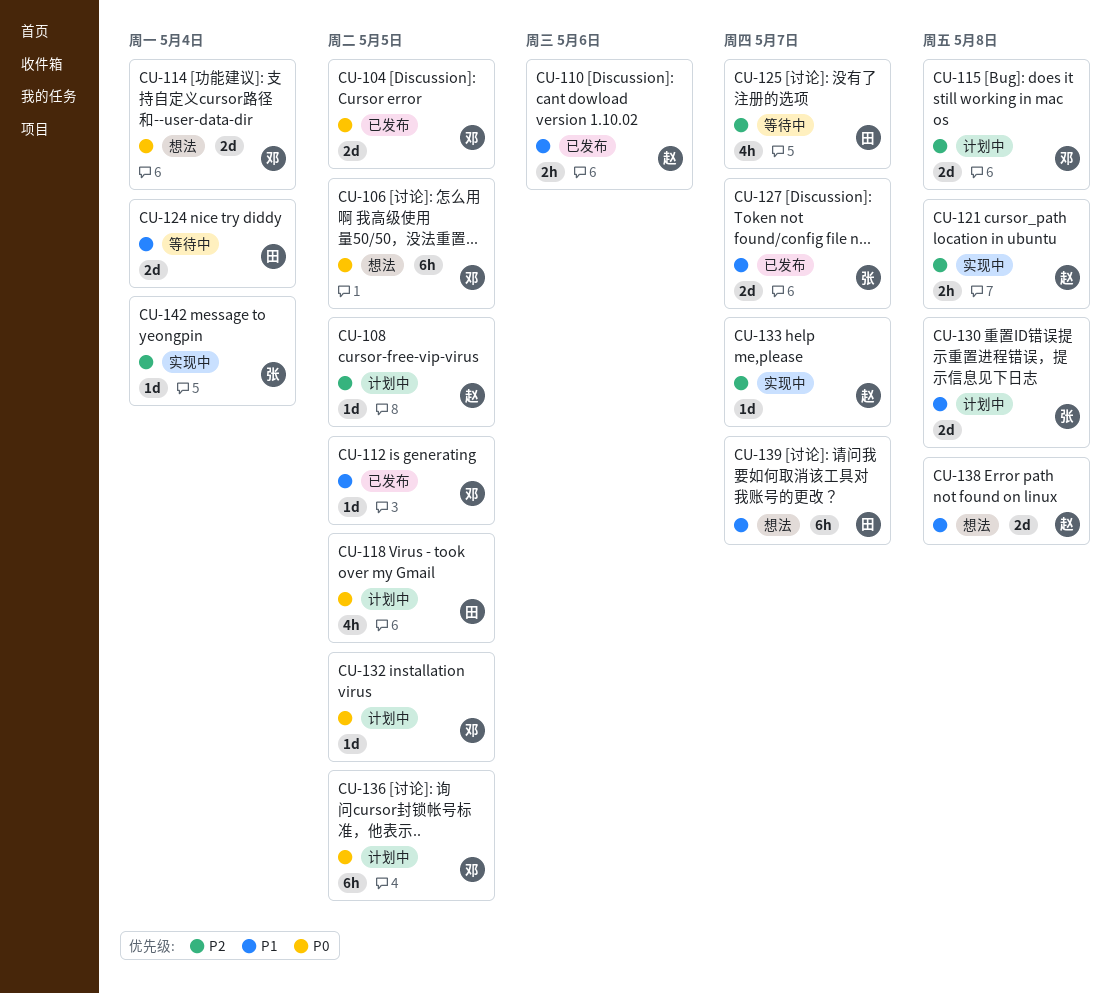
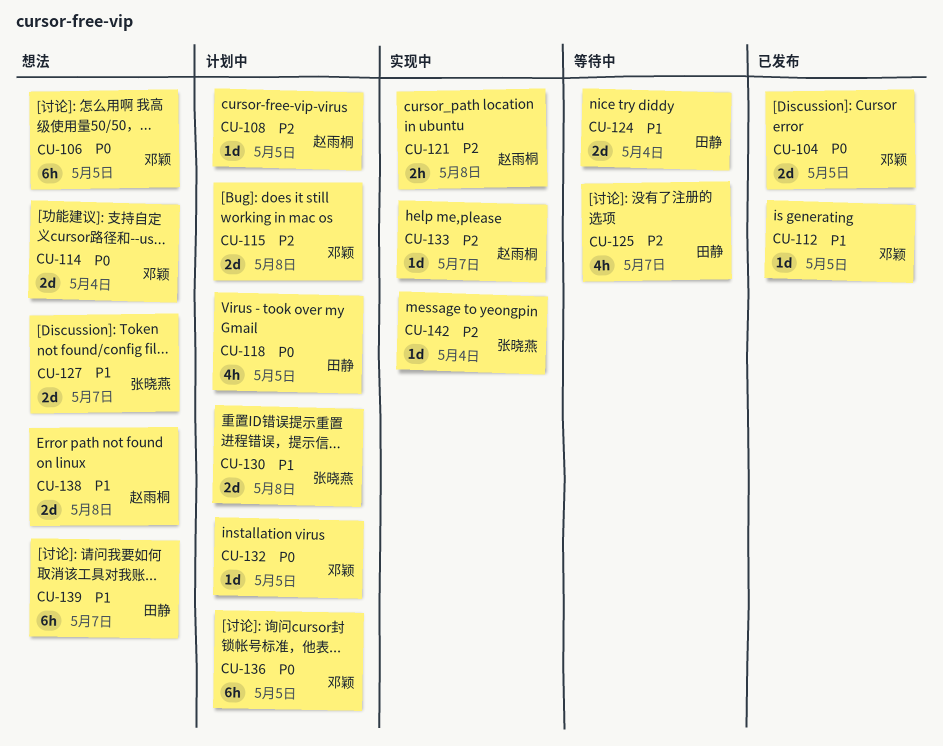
CU-110: present -> none
CU-127, status: 已发布 -> 想法

